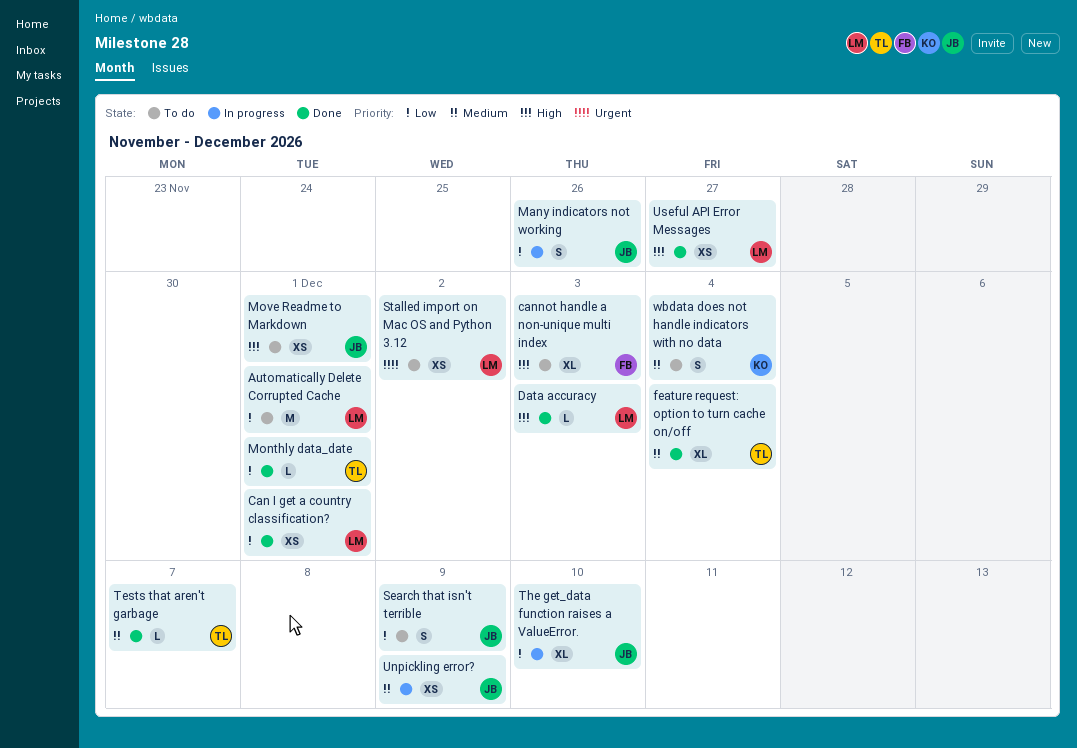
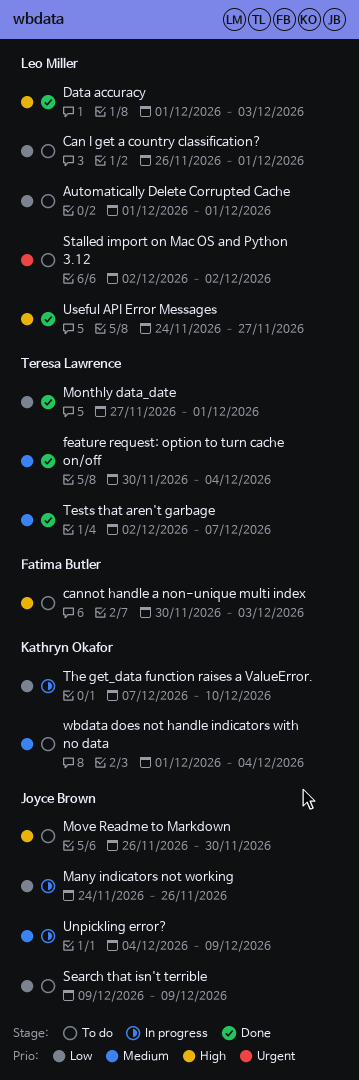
Can I get a country classification?, status: Done -> To do
Move Readme to Markdown, due: Dec 1 -> Nov 30
The get_data function raises a ValueError., owner: Joyce Brown -> Kathryn Okafor

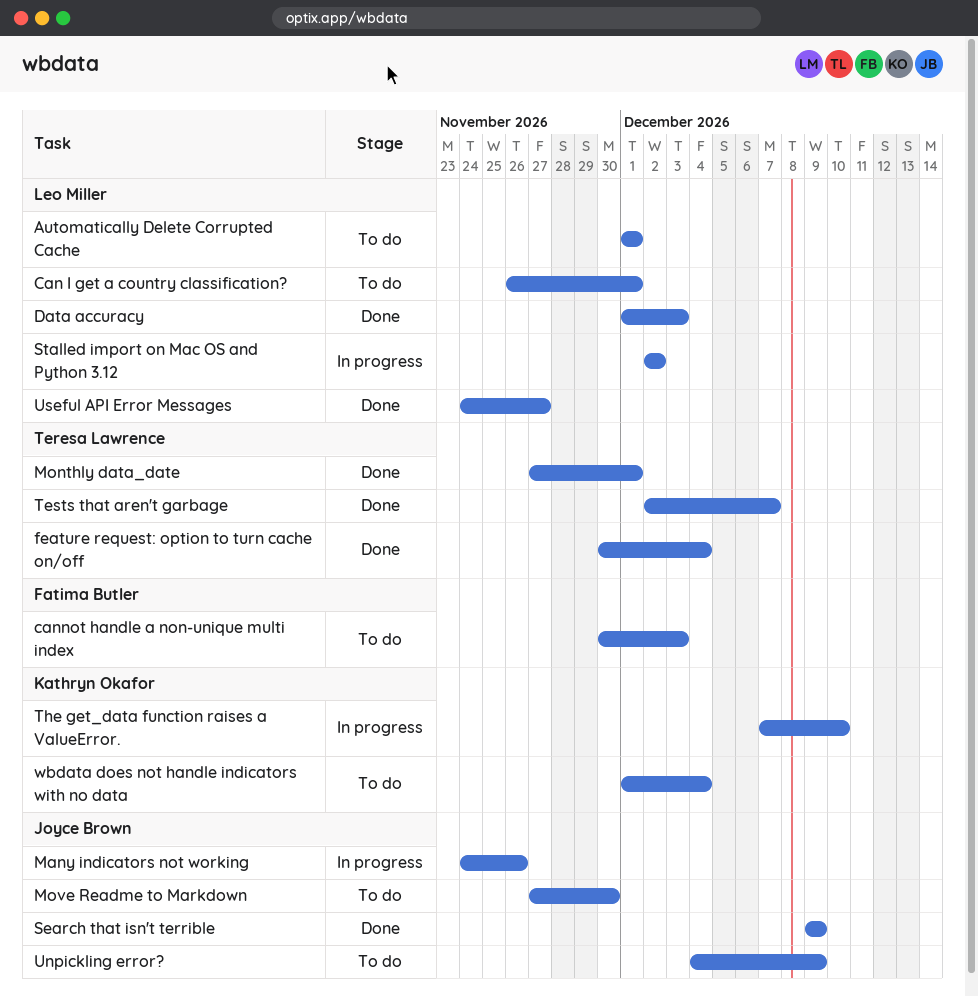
Move Readme to Markdown, start: Nov 26 -> Nov 27
Search that isn't terrible, status: To do -> Done
Stalled import on Mac OS and Python 3.12, status: To do -> In progress
Unpickling error?, status: In progress -> To do

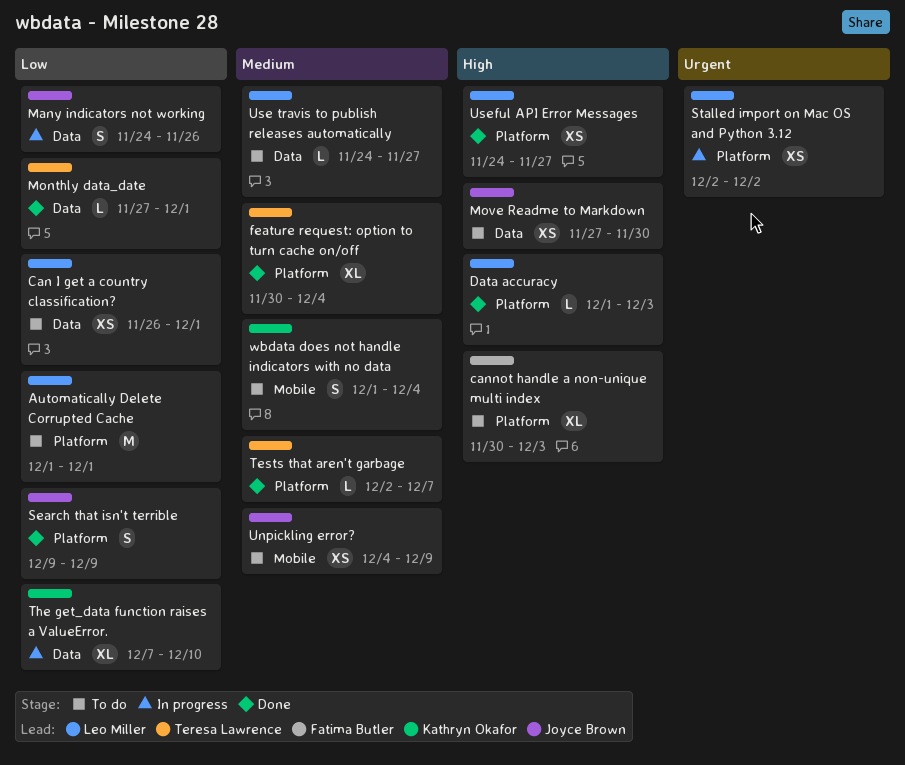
Use travis to publish releases automatically: none -> present

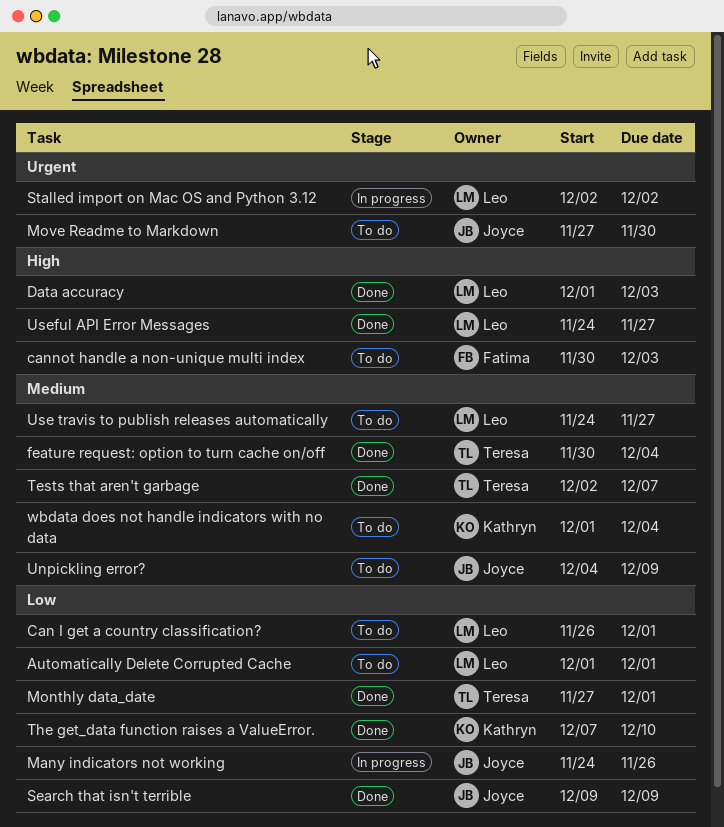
Move Readme to Markdown, priority: High -> Urgent
The get_data function raises a ValueError., status: In progress -> Done

